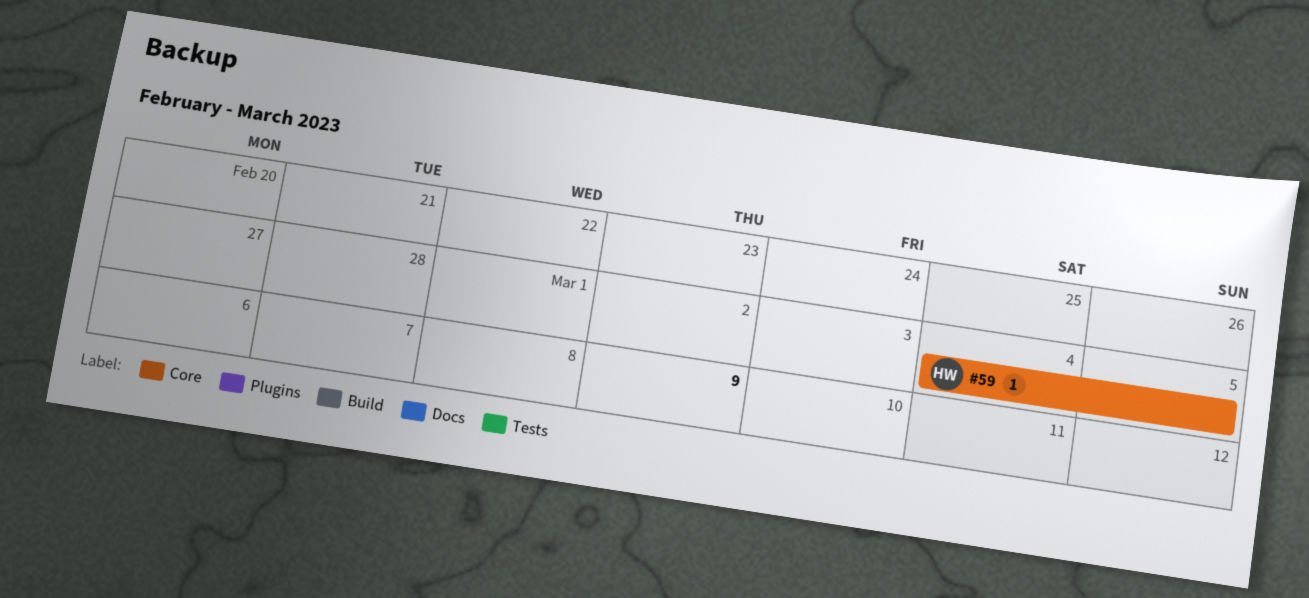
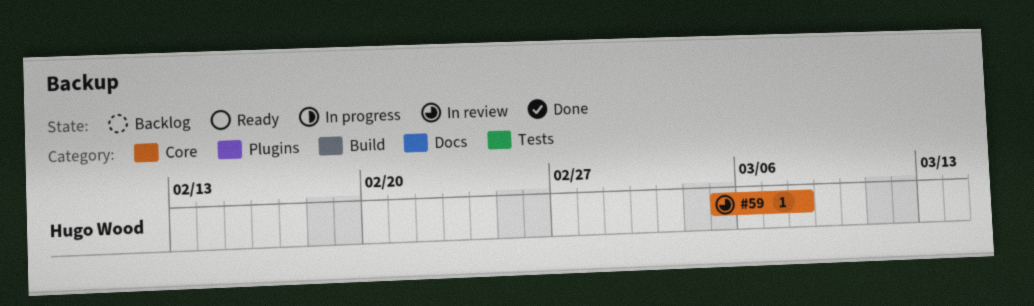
#59, start: Mar 4 -> Mar 5
#59, due: Mar 5 -> Mar 8

